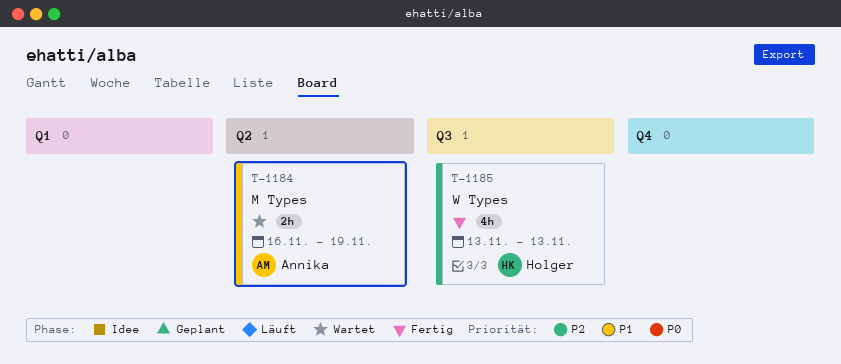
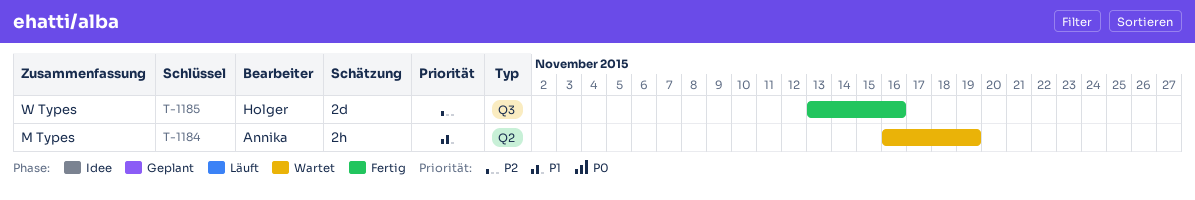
T-1185, estimate: 4h -> 2d
T-1185, due: Nov 13 -> Nov 16

